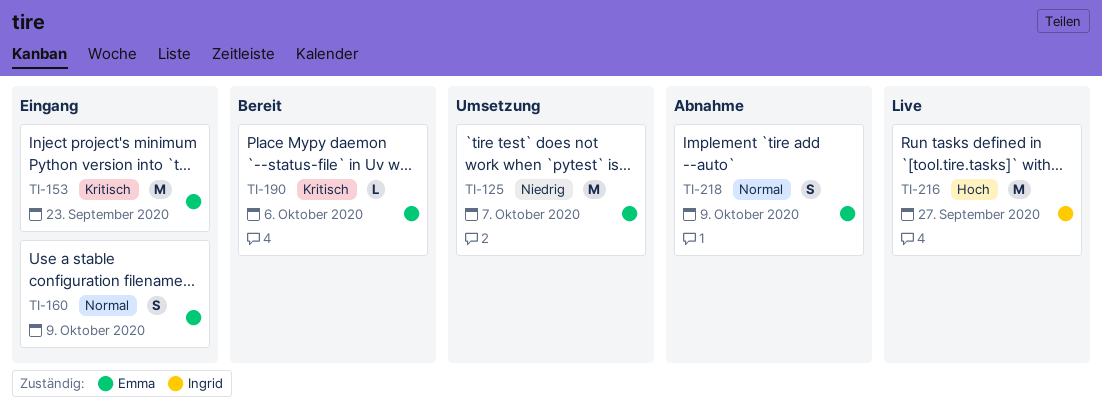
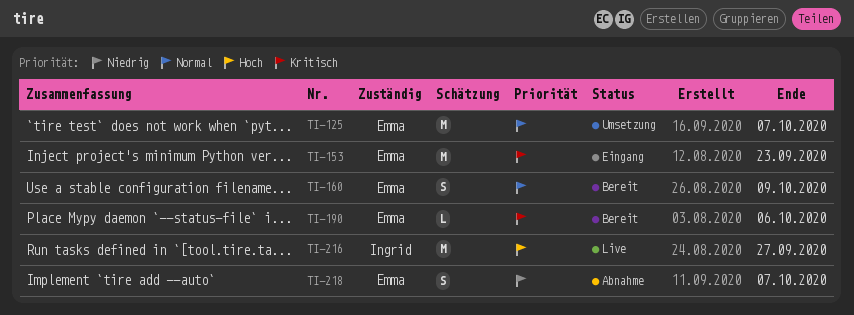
TI-125, priority: Niedrig -> Normal
TI-160, status: Eingang -> Bereit
TI-218, priority: Normal -> Niedrig
TI-218, due: Oct 9 -> Oct 7

